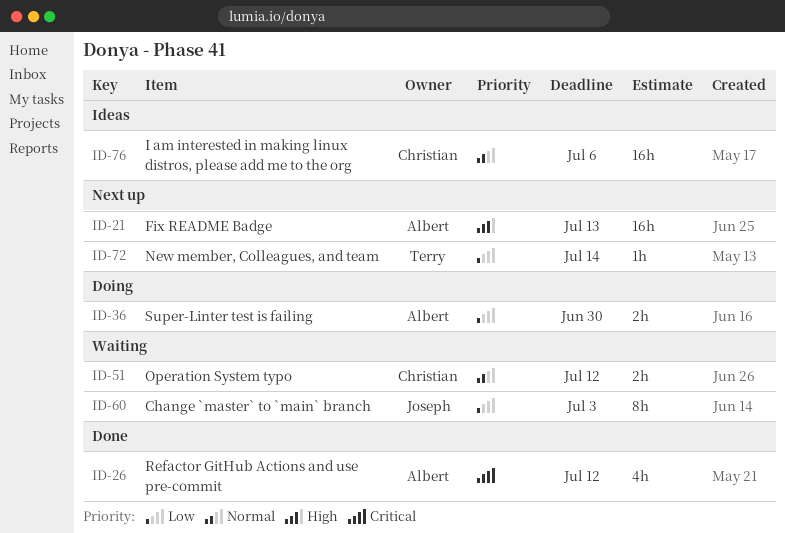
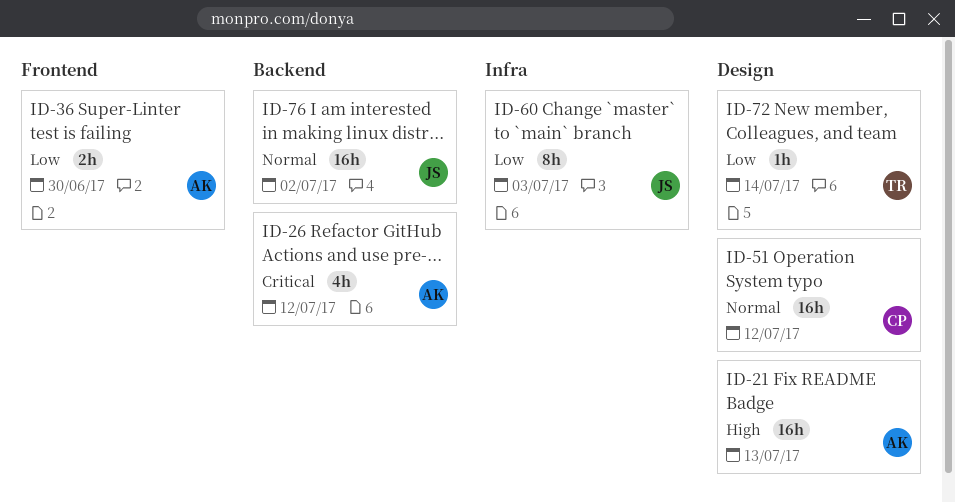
ID-51, estimate: 2h -> 16h
ID-76, owner: Christian -> Joseph
ID-76, due: Jul 6 -> Jul 2

